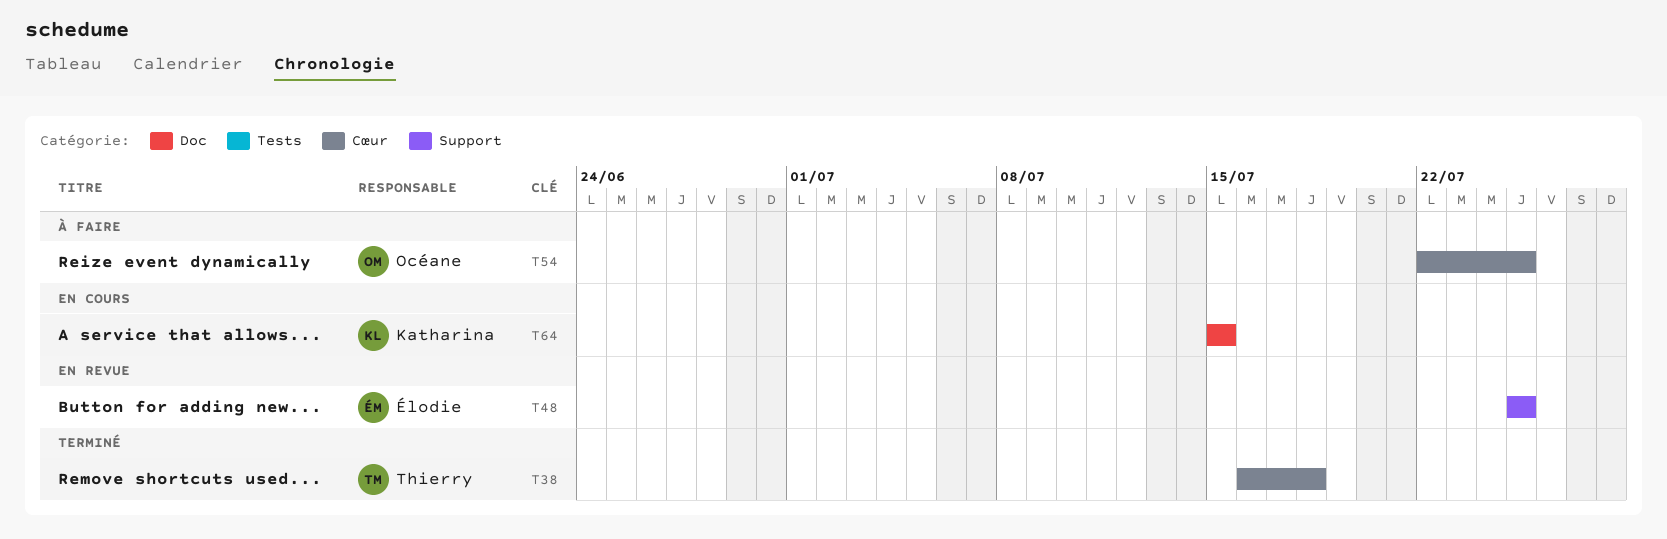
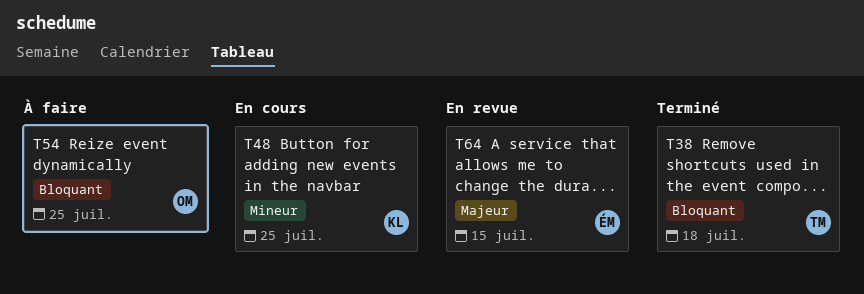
T48, status: En revue -> En cours
T48, owner: Élodie -> Katharina
T64, status: En cours -> En revue
T64, owner: Katharina -> Élodie

